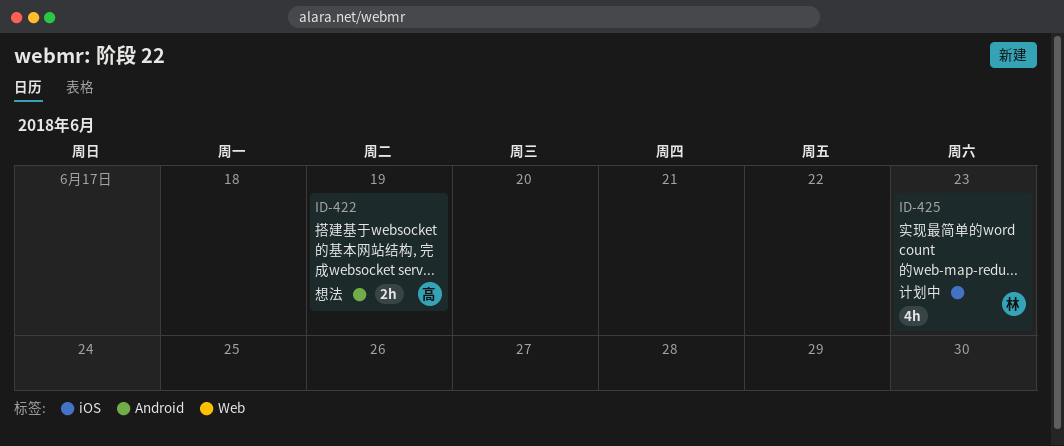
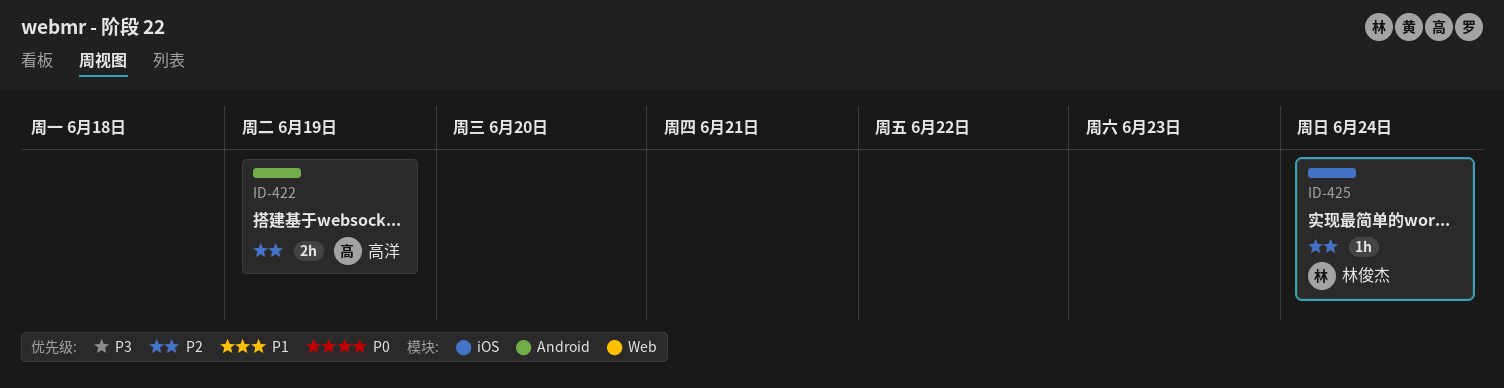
ID-425, estimate: 4h -> 1h
ID-425, due: Jun 23 -> Jun 24

